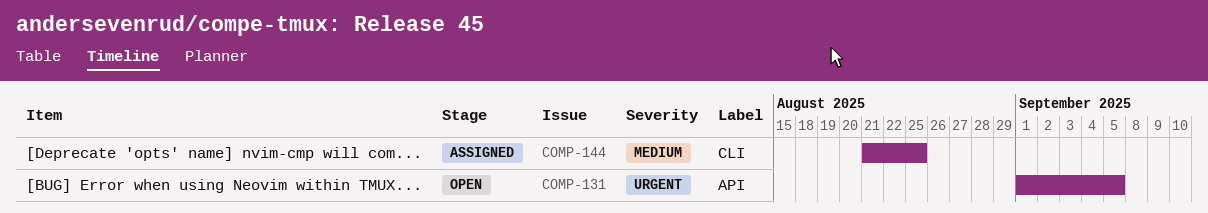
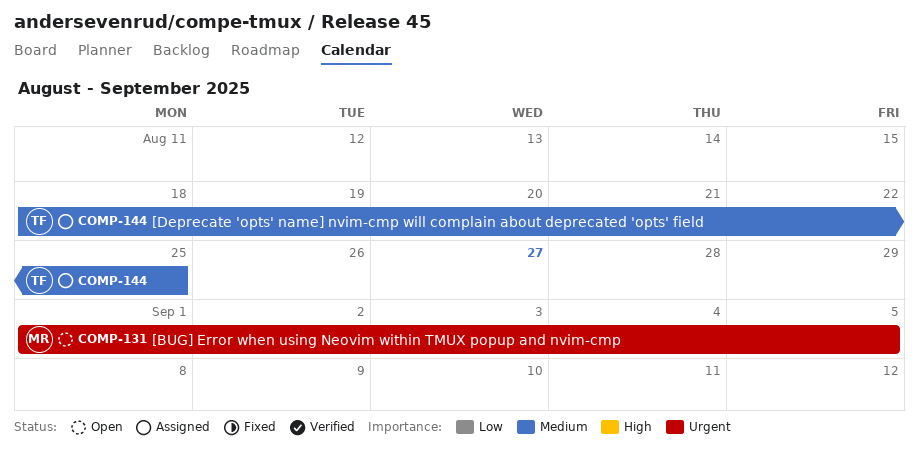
COMP-144, start: Aug 21 -> Aug 18

